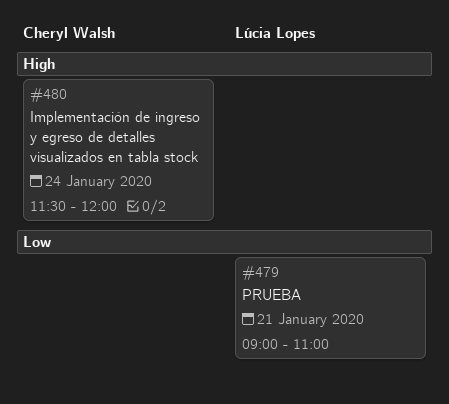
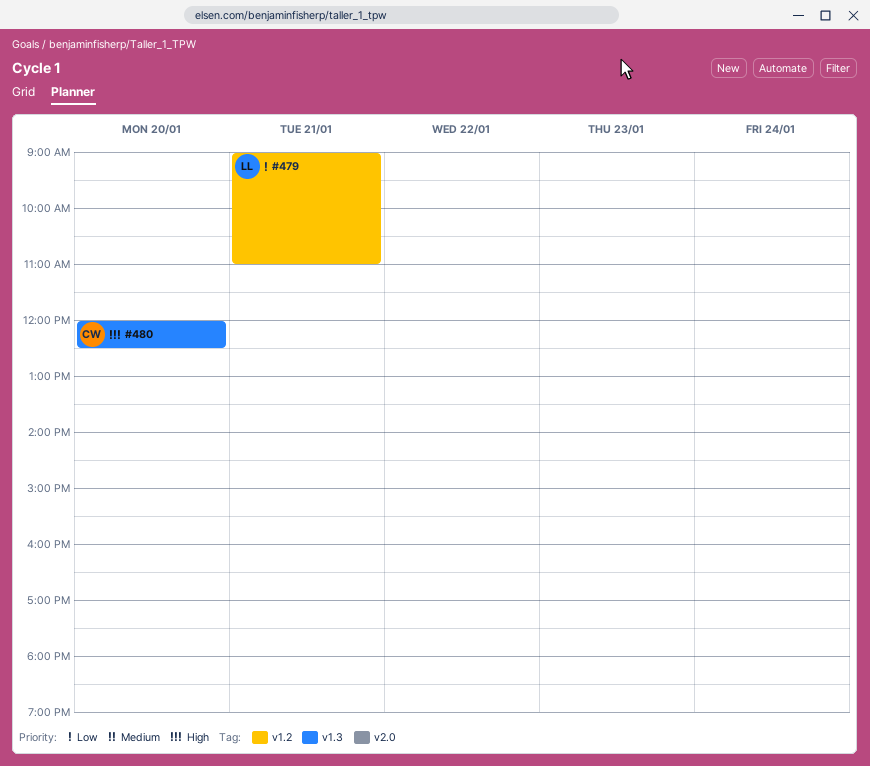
#480, day: Jan 24 -> Jan 20
#480, begins: 11:30 -> 12:00
#480, ends: 12:00 -> 12:30

